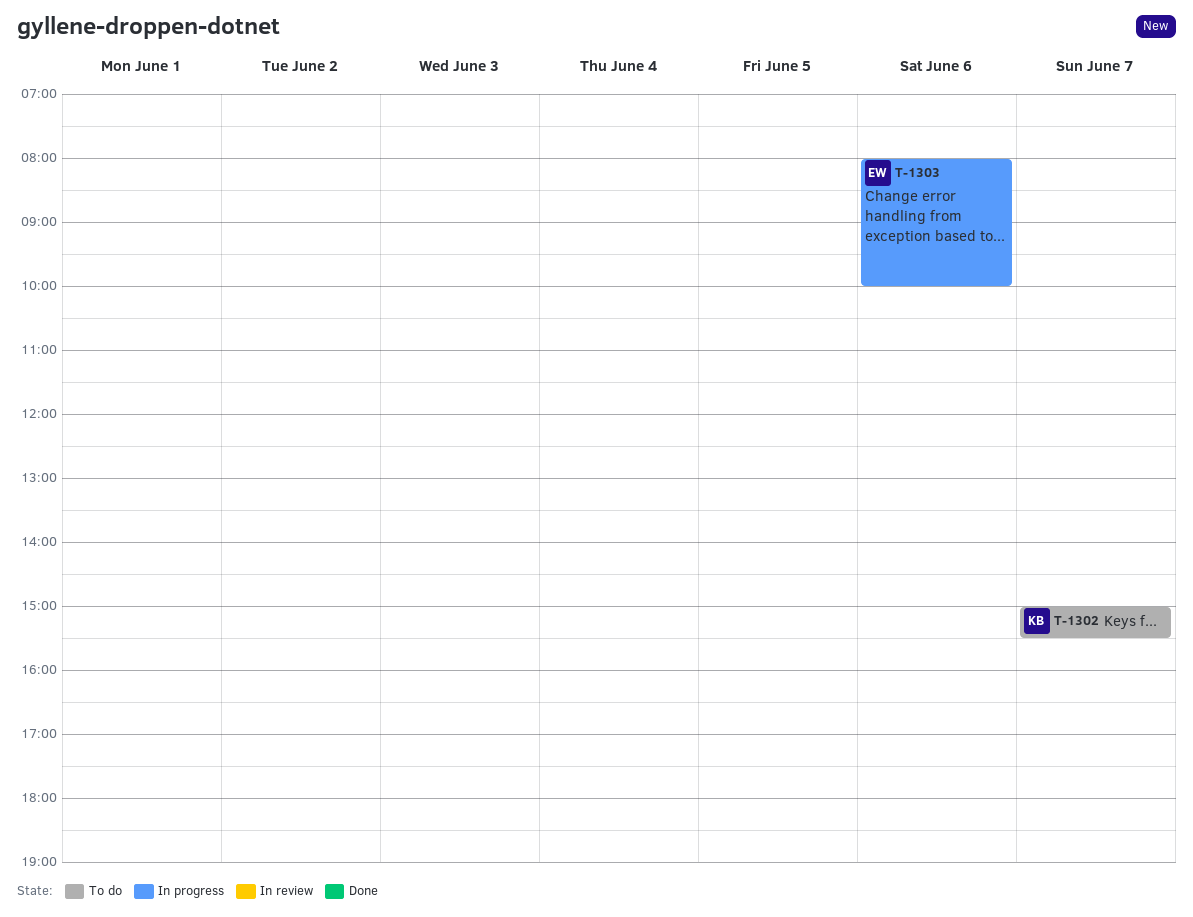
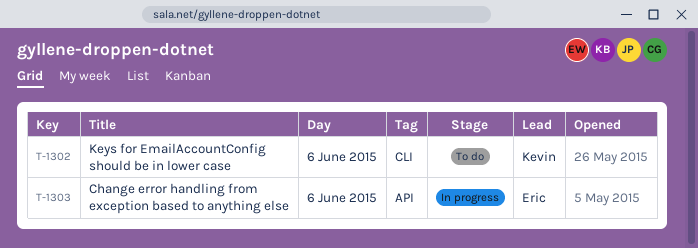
T-1302, day: Jun 7 -> Jun 6

